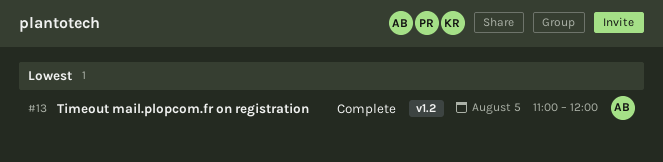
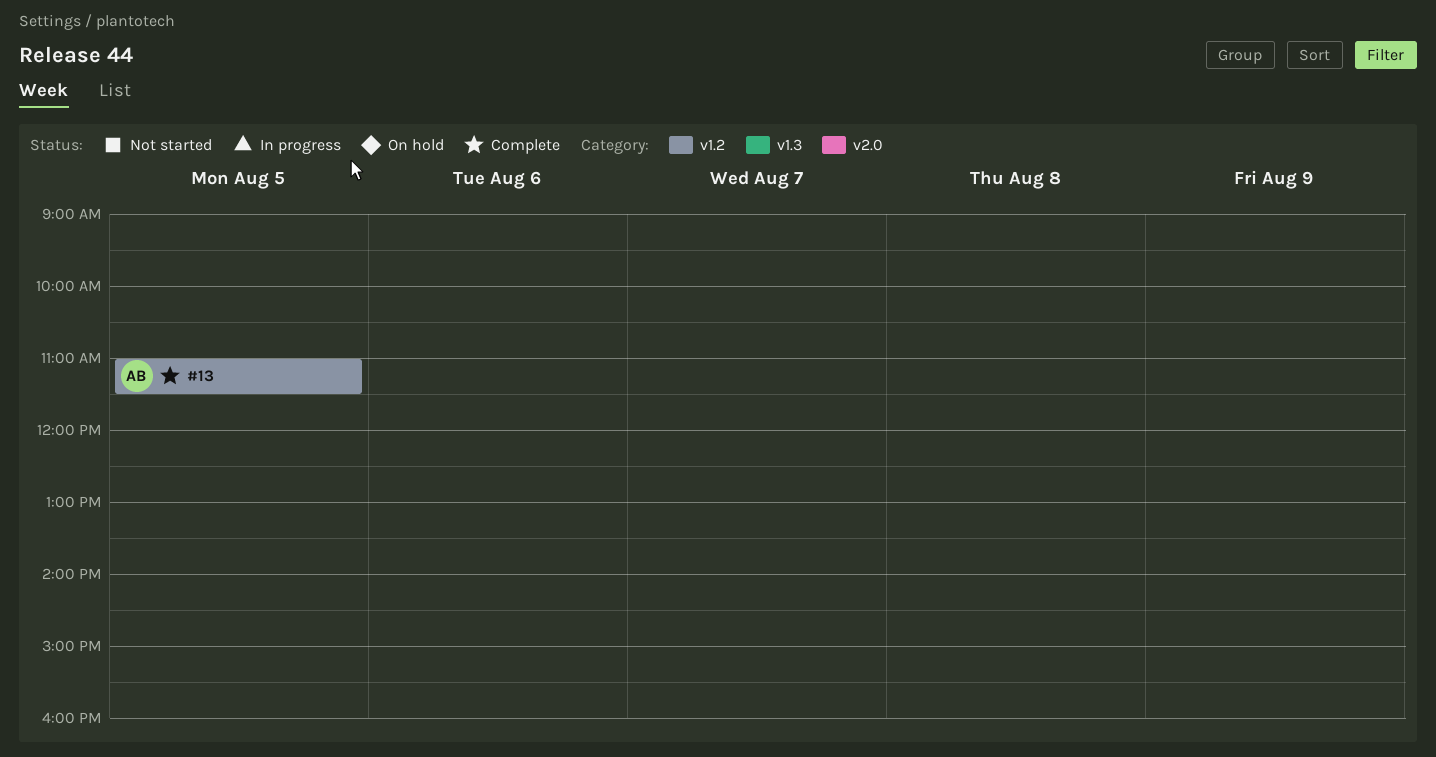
#13, ends: 12:00 -> 11:30

